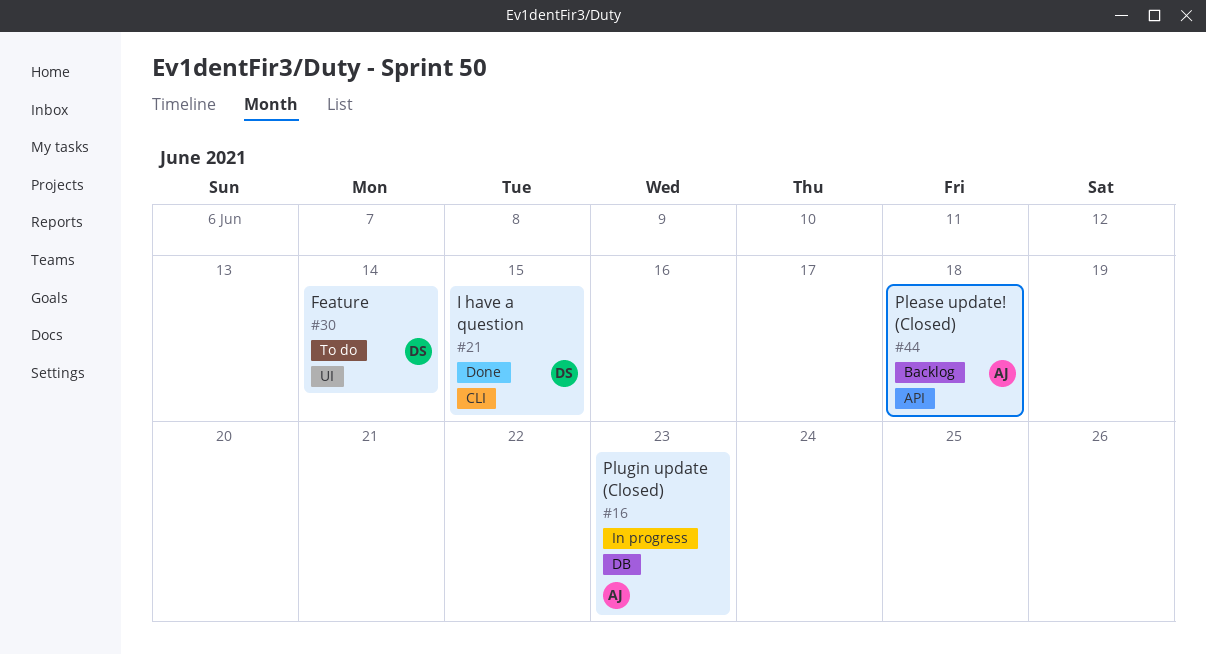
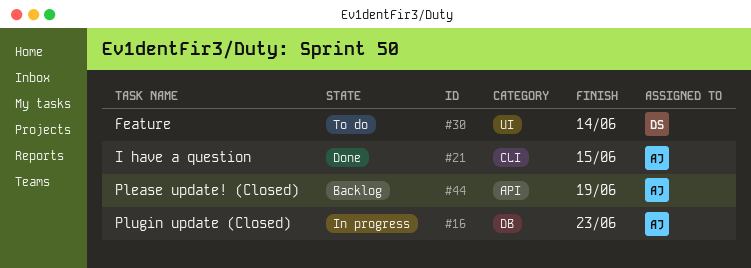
#21, owner: DS -> AJ
#44, due: Jun 18 -> Jun 19

